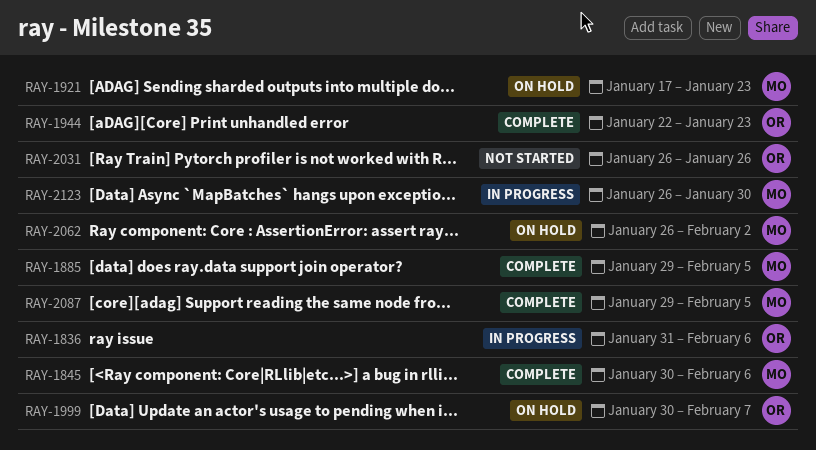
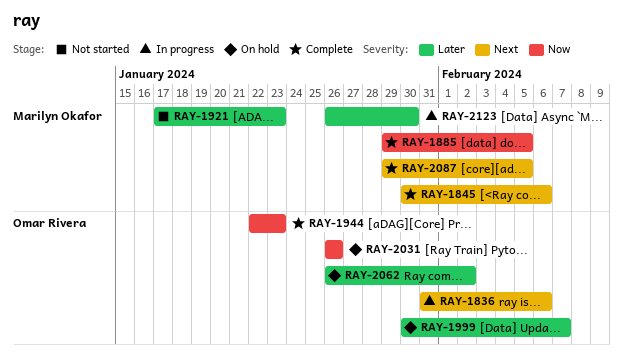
RAY-1921, status: On hold -> Not started
RAY-2031, status: Not started -> On hold
RAY-2062, owner: Marilyn Okafor -> Omar Rivera

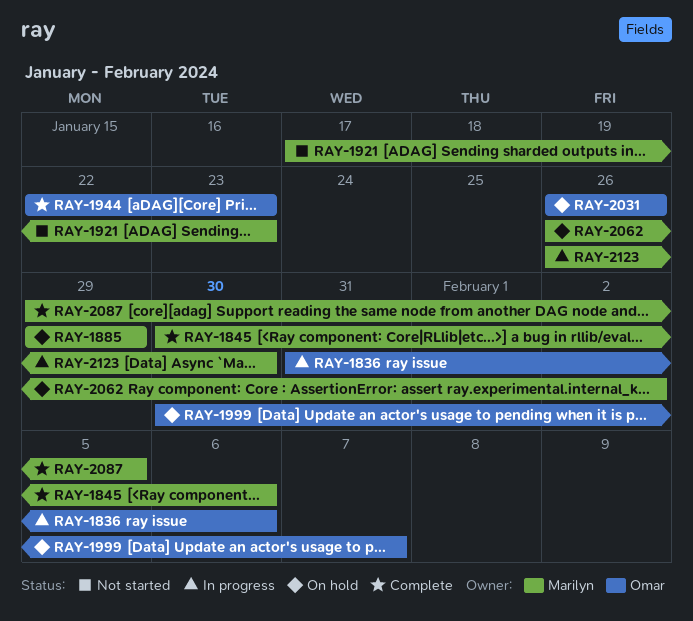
RAY-1885, status: Complete -> On hold
RAY-1885, due: Feb 5 -> Jan 29
RAY-2062, owner: Omar Rivera -> Marilyn Okafor

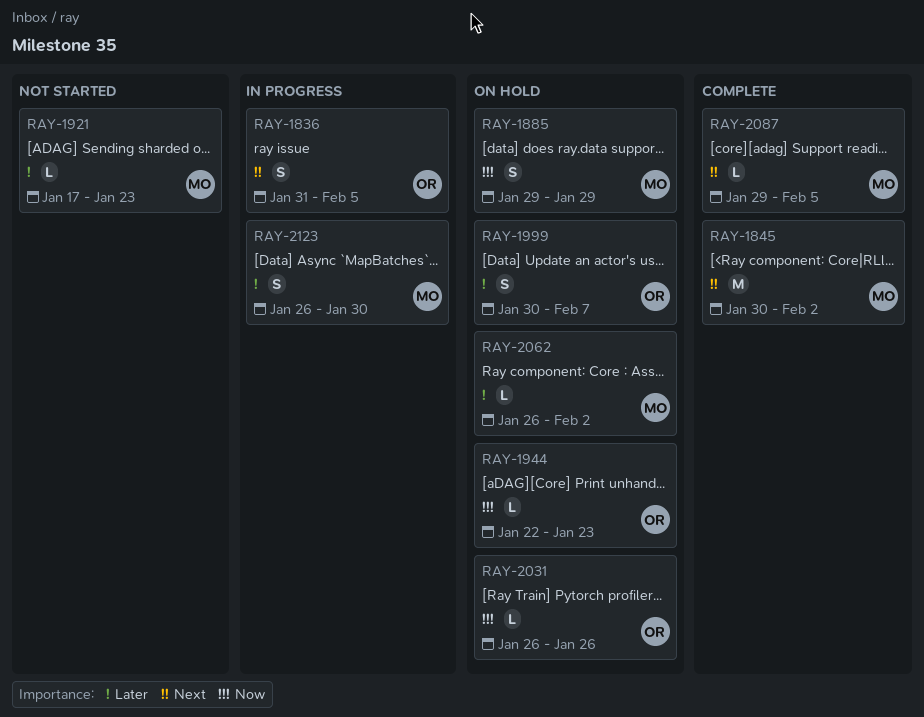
RAY-1836, due: Feb 6 -> Feb 5
RAY-1845, due: Feb 6 -> Feb 2
RAY-1944, status: Complete -> On hold

